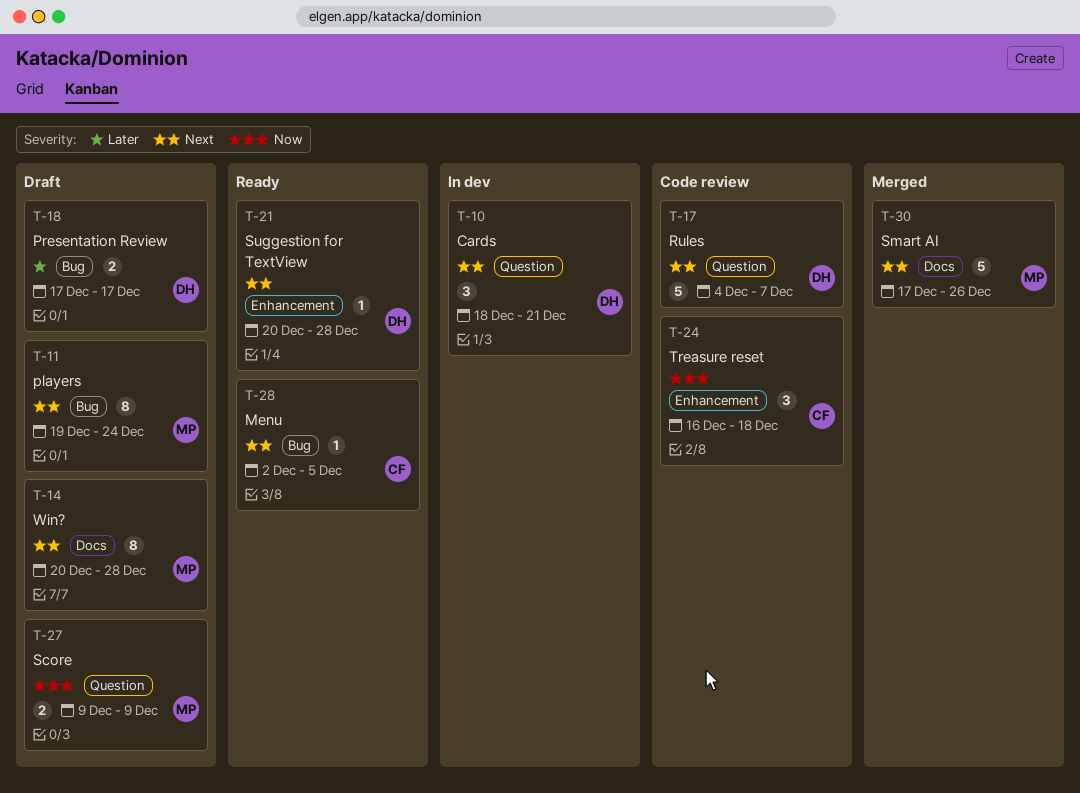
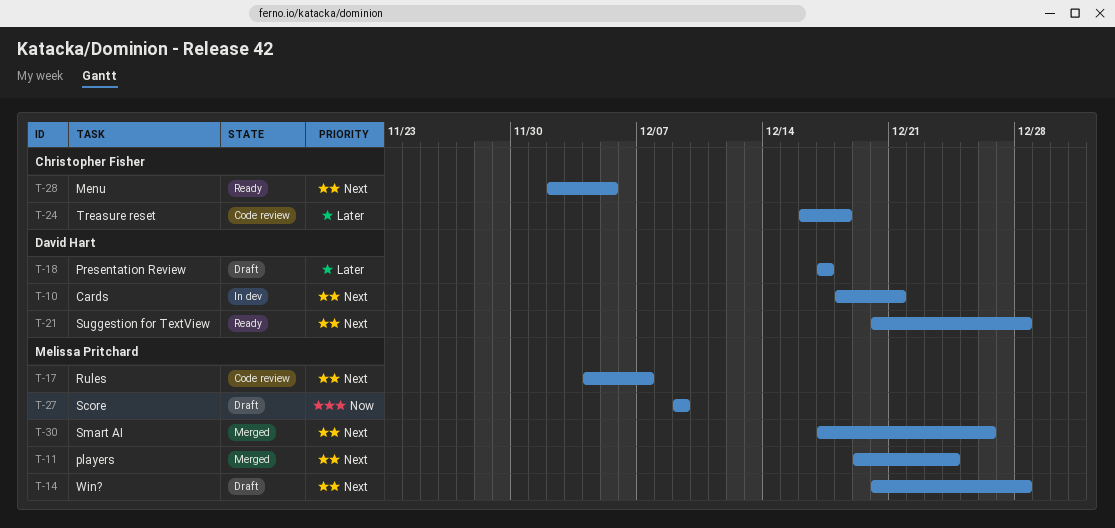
T-11, status: Draft -> Merged
T-17, owner: David Hart -> Melissa Pritchard
T-24, priority: Now -> Later

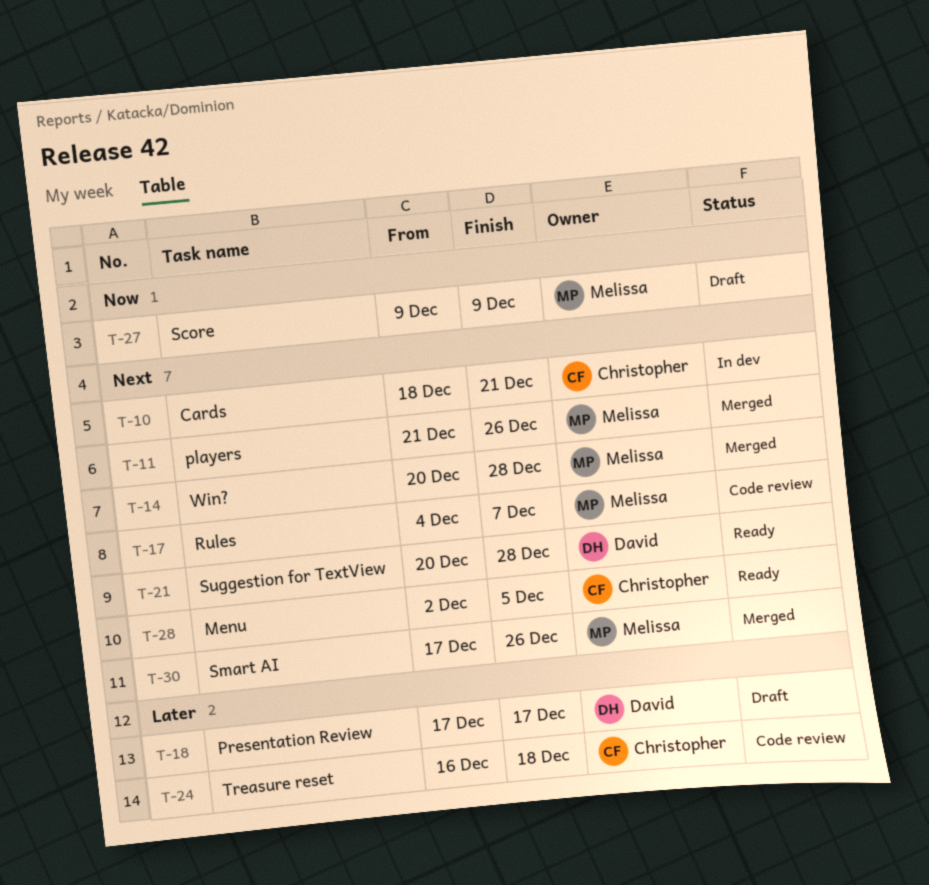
T-10, owner: David Hart -> Christopher Fisher
T-11, start: Dec 19 -> Dec 21
T-11, due: Dec 24 -> Dec 26
T-14, status: Draft -> Merged

